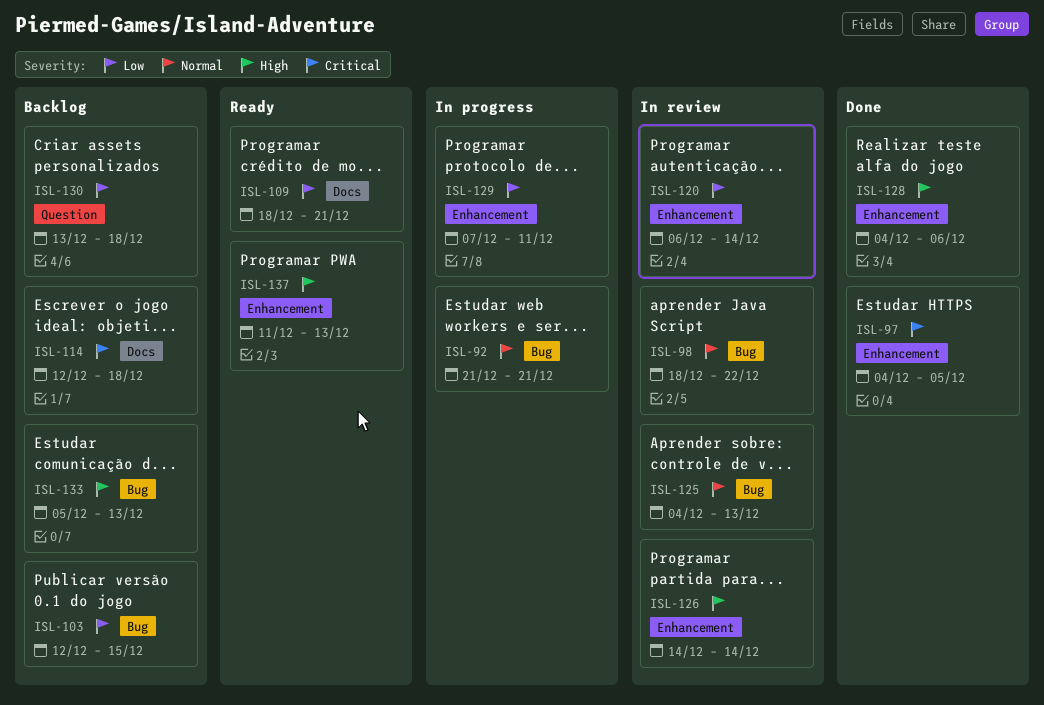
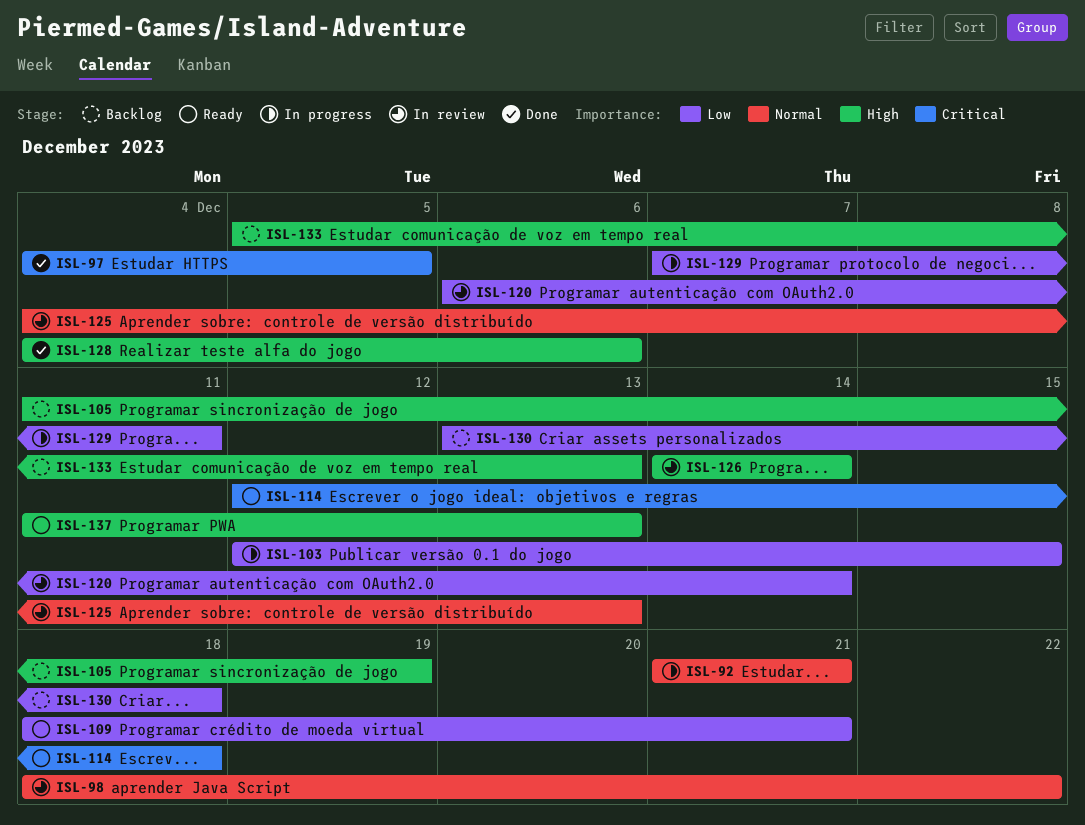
ISL-103, status: Backlog -> In progress
ISL-105: none -> present
ISL-114, status: Backlog -> Ready

